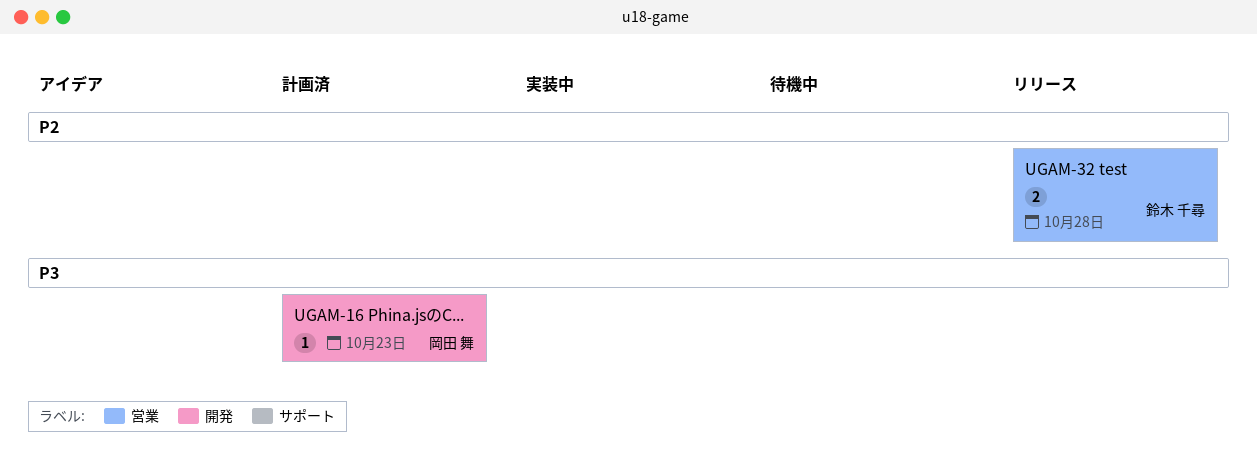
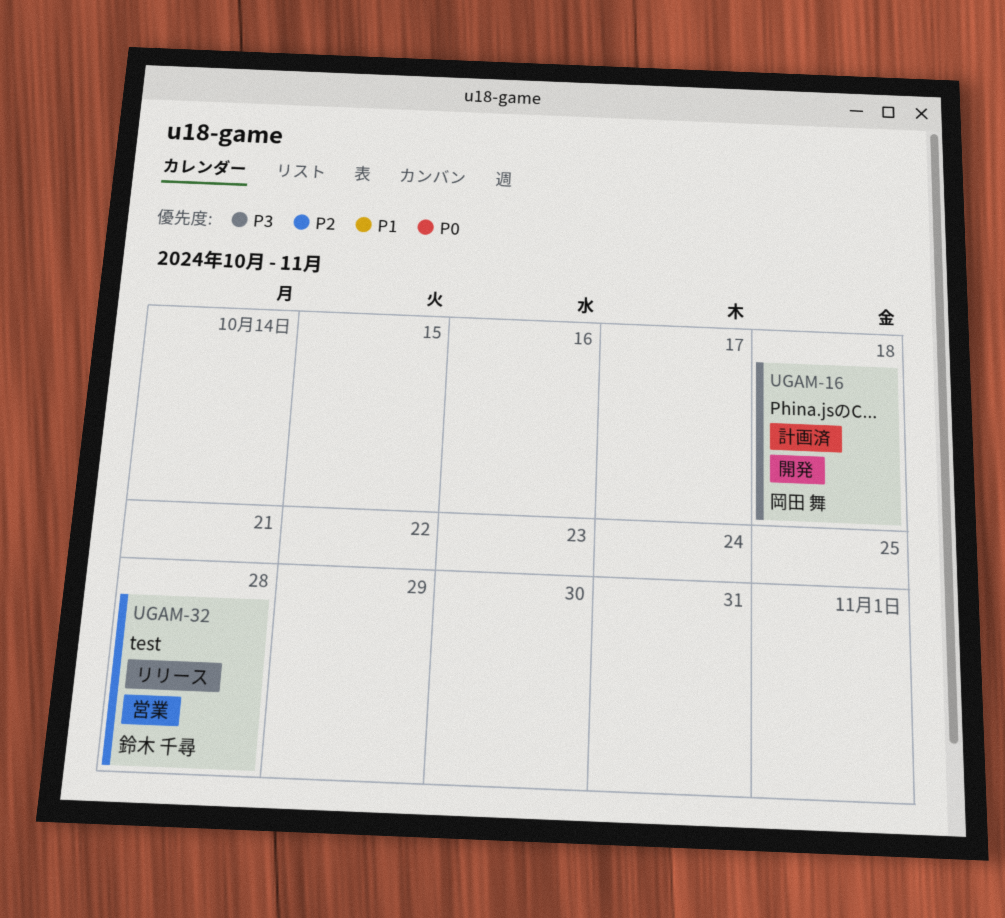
UGAM-16, due: Oct 23 -> Oct 18

